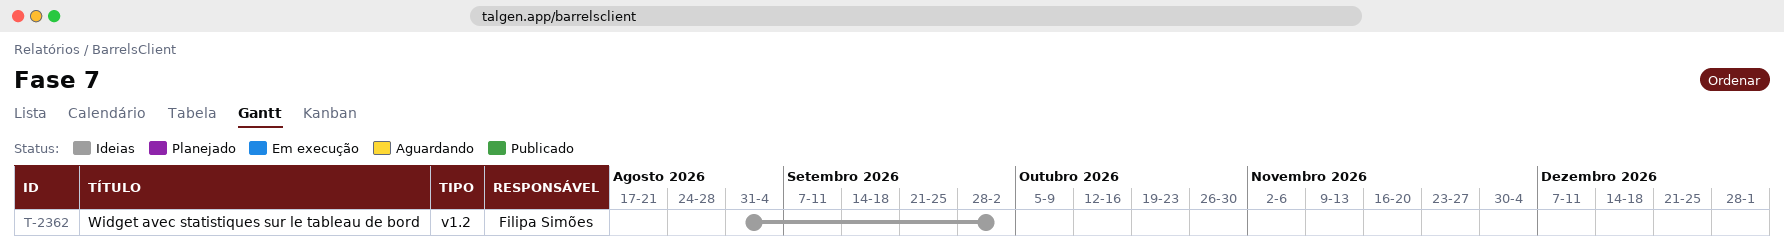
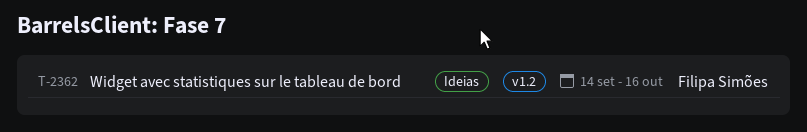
T-2362, start: Aug 31 -> Sep 14
T-2362, due: Oct 2 -> Oct 16

